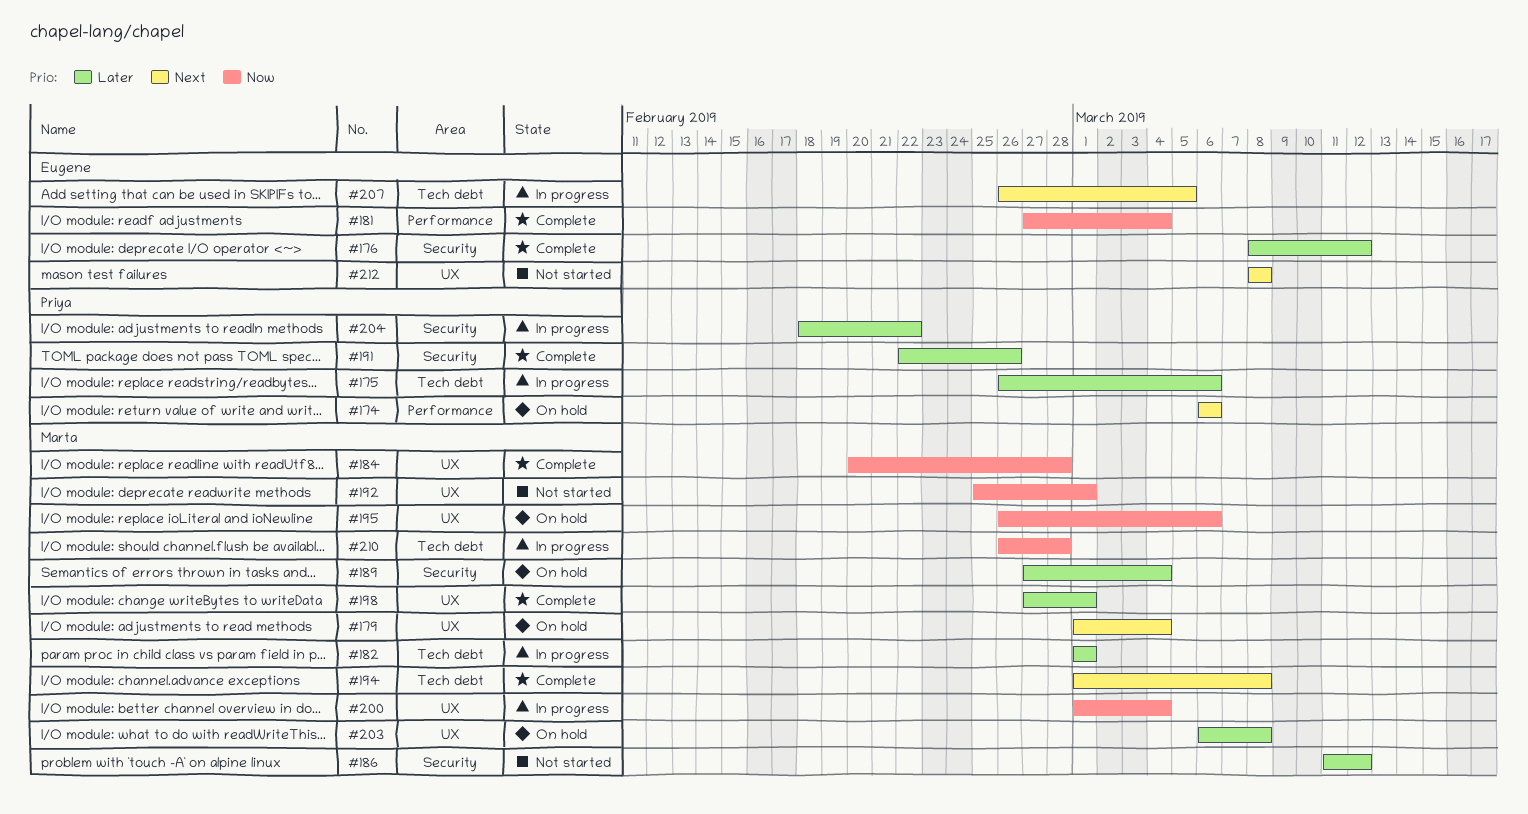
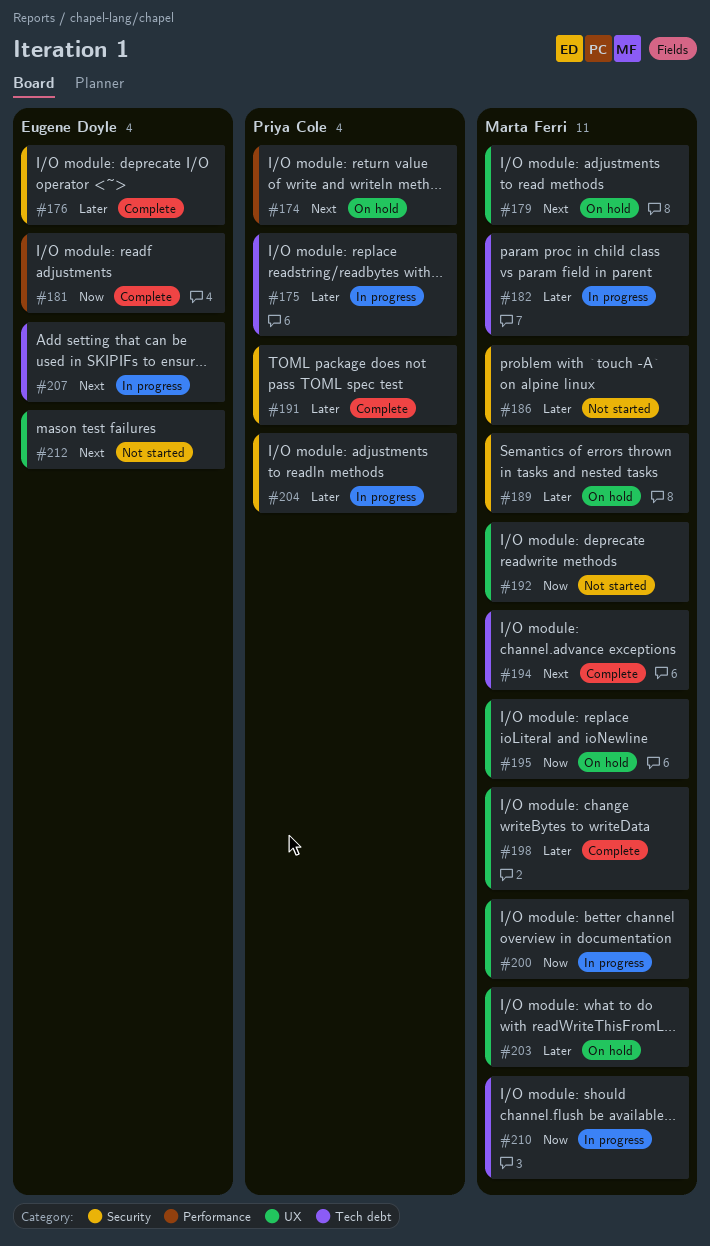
#184: present -> none

